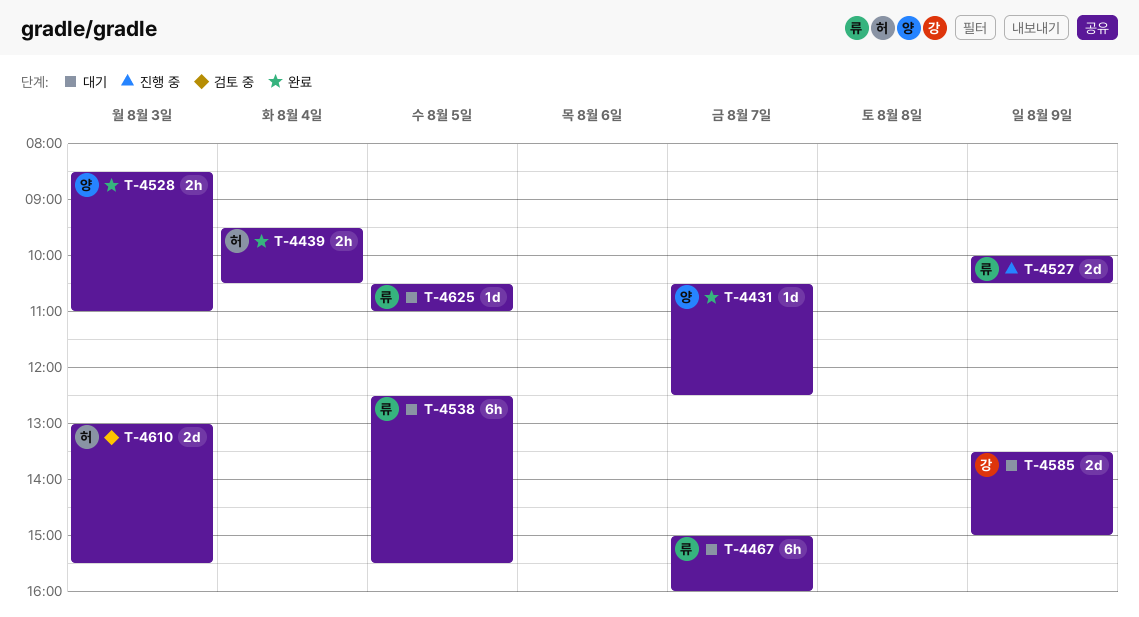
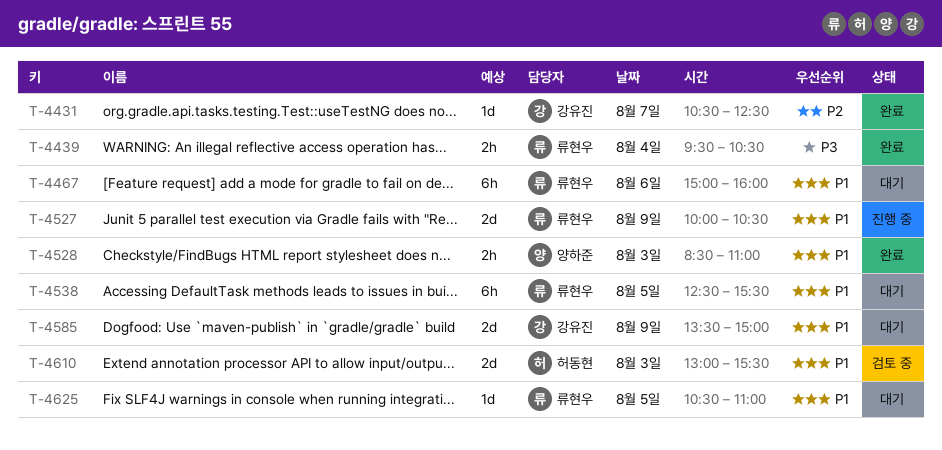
T-4431, owner: 양하준 -> 강유진
T-4439, owner: 허동현 -> 류현우
T-4467, day: Aug 7 -> Aug 6

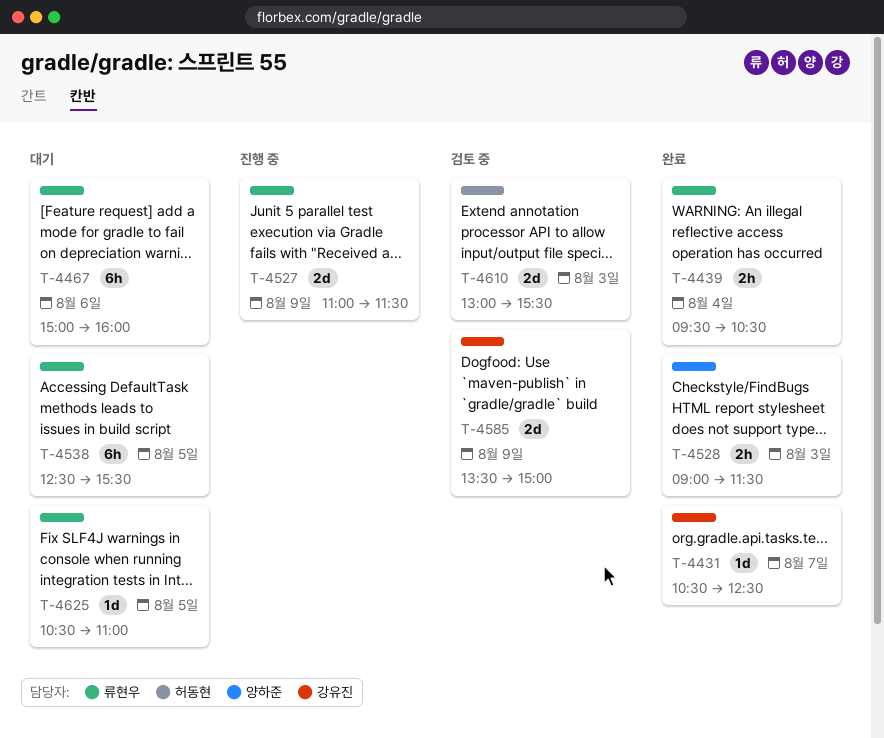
T-4527, begins: 10:00 -> 11:00
T-4527, ends: 10:30 -> 11:30
T-4528, begins: 08:30 -> 09:00
T-4528, ends: 11:00 -> 11:30
T-4585, status: 대기 -> 검토 중

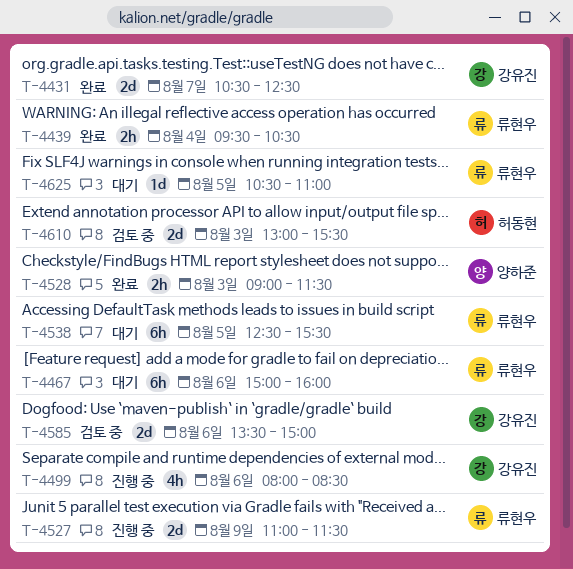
T-4431, estimate: 1d -> 2d
T-4499: none -> present
T-4585, day: Aug 9 -> Aug 6

